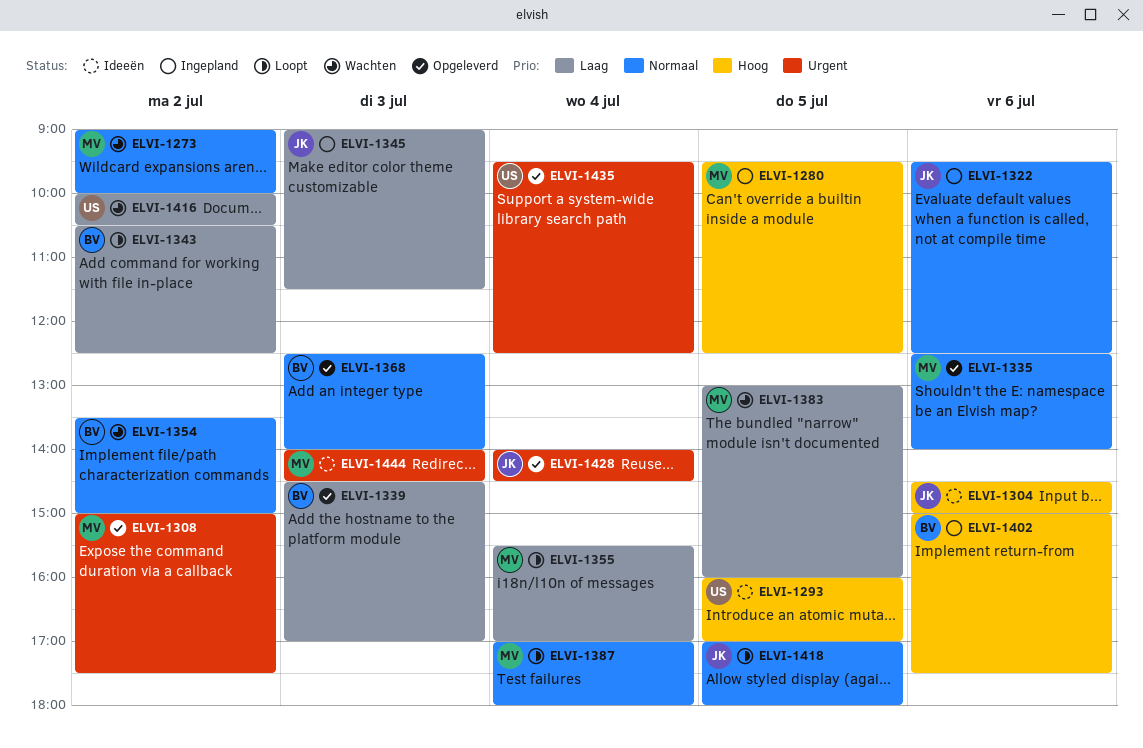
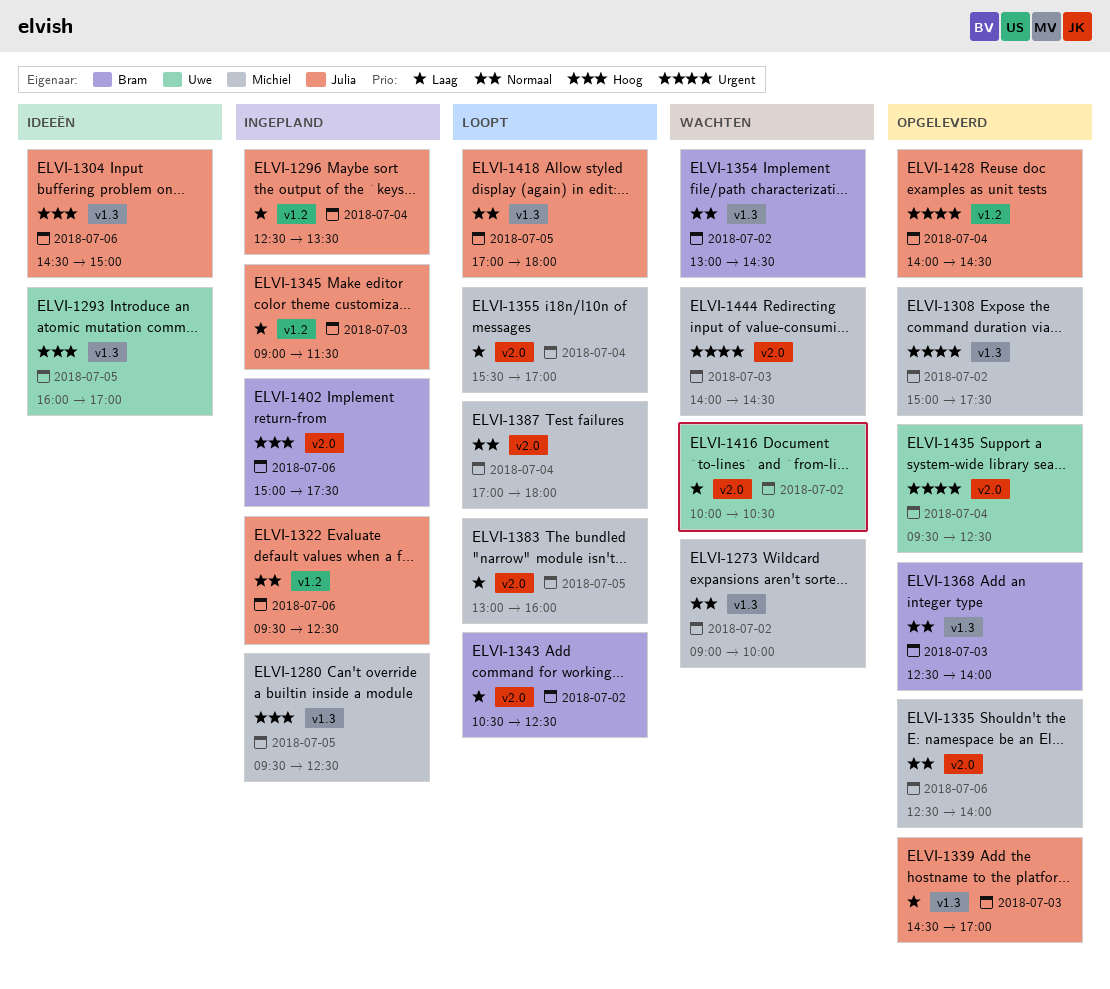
ELVI-1296: none -> present
ELVI-1339, owner: Bram -> Julia
ELVI-1354, begins: 13:30 -> 13:00
ELVI-1354, ends: 15:00 -> 14:30
ELVI-1383, status: Wachten -> Loopt
ELVI-1444, status: Ideeën -> Wachten

